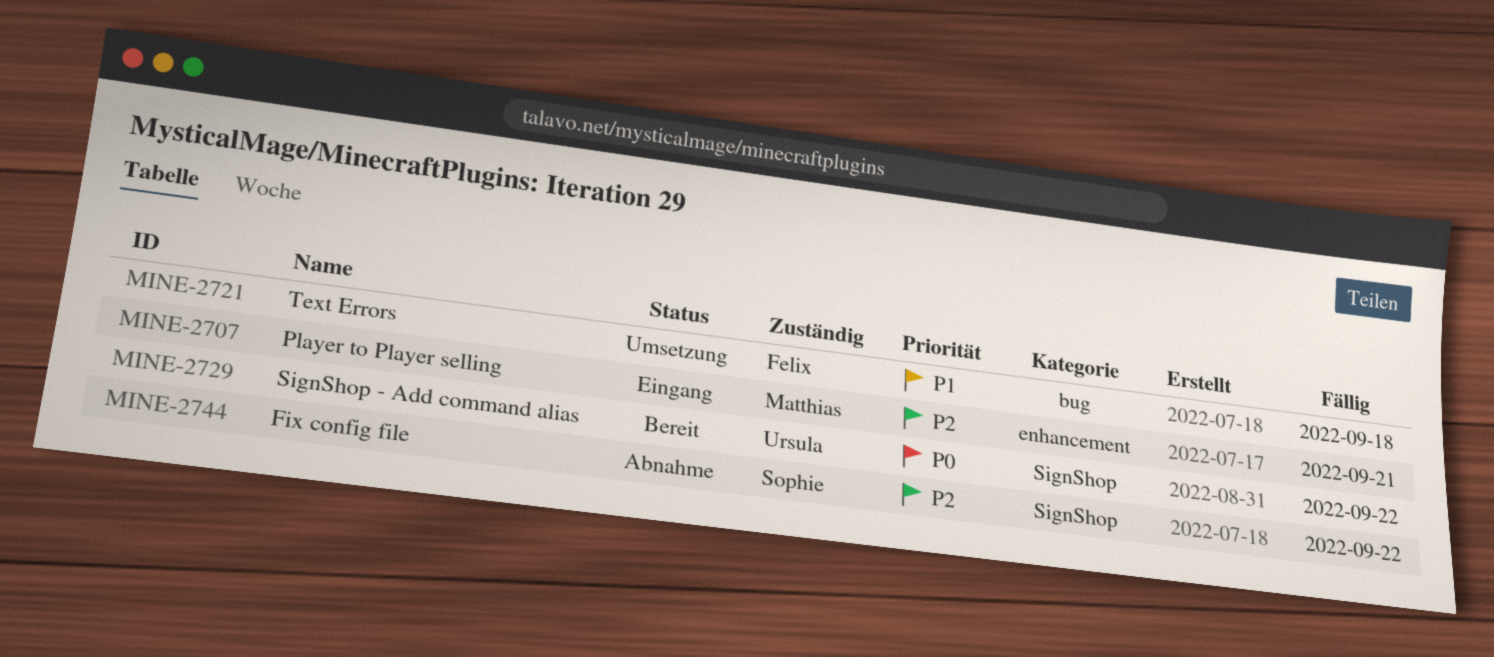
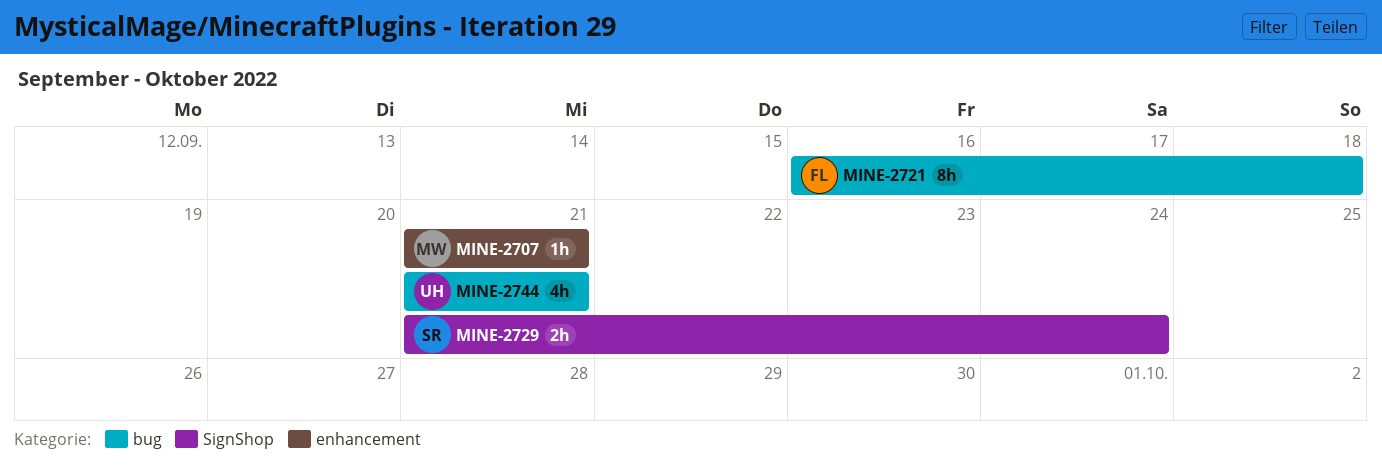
MINE-2729, owner: Ursula -> Sophie
MINE-2729, due: Sep 22 -> Sep 24
MINE-2744, owner: Sophie -> Ursula
MINE-2744, label: SignShop -> bug
MINE-2744, due: Sep 22 -> Sep 21

